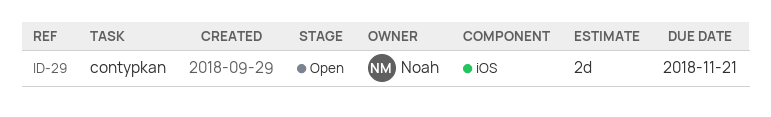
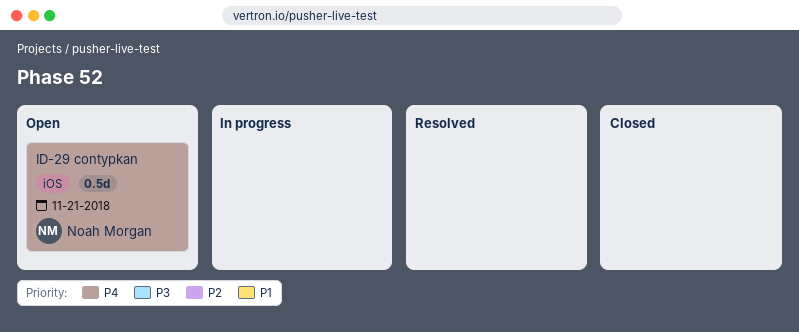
ID-29, estimate: 2d -> 0.5d

